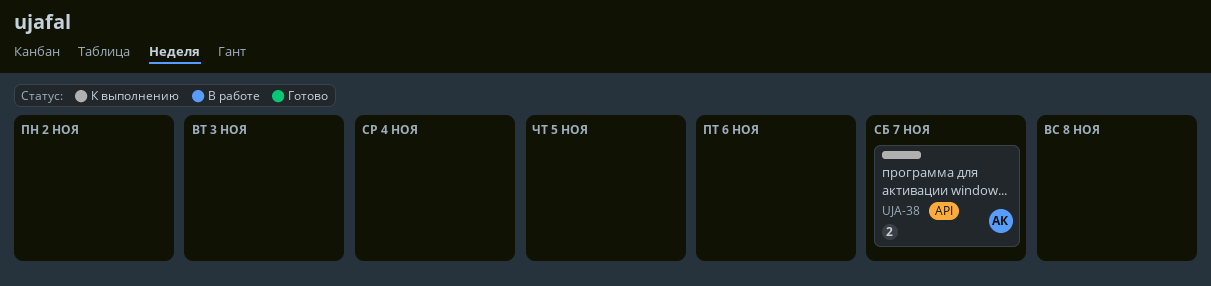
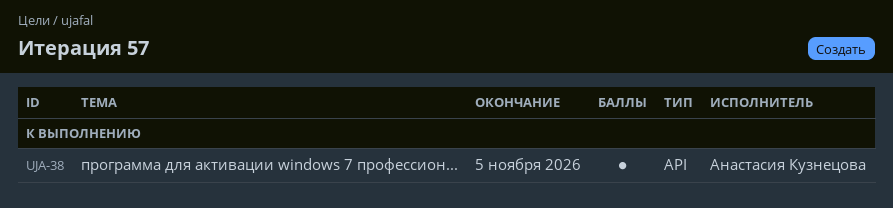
UJA-38, estimate: 2 -> 1
UJA-38, due: Nov 7 -> Nov 5

